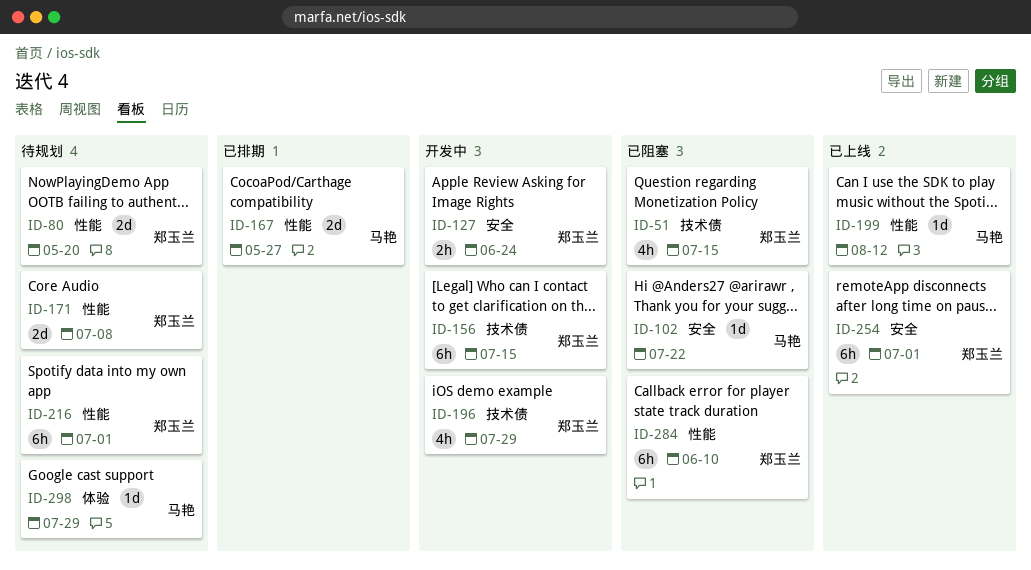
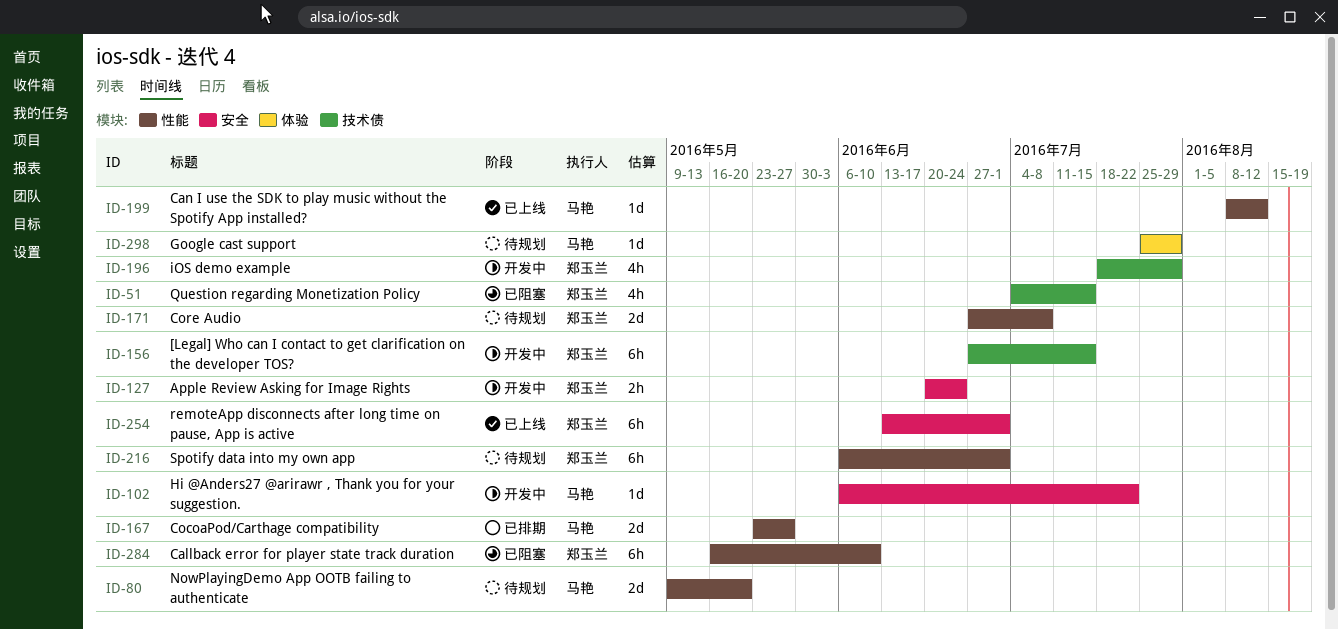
ID-80, owner: 郑玉兰 -> 马艳
ID-102, status: 已阻塞 -> 开发中

